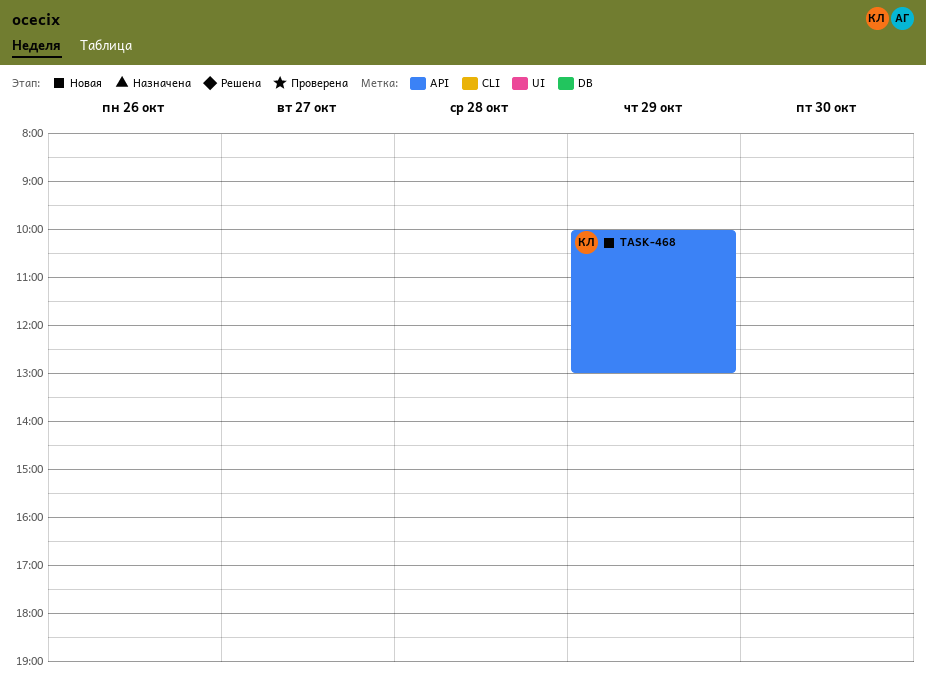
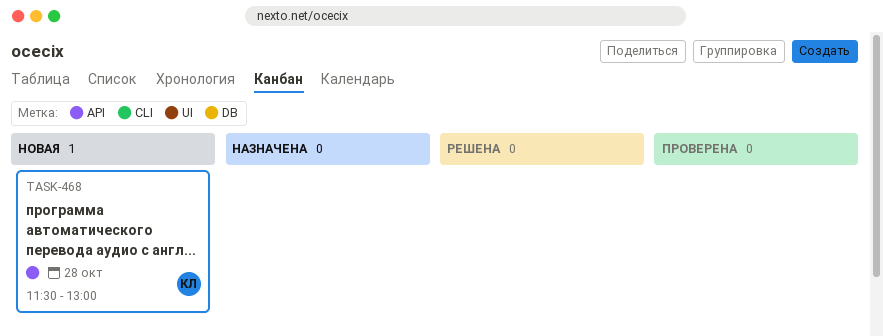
TASK-468, day: Oct 29 -> Oct 28
TASK-468, begins: 10:00 -> 11:30

